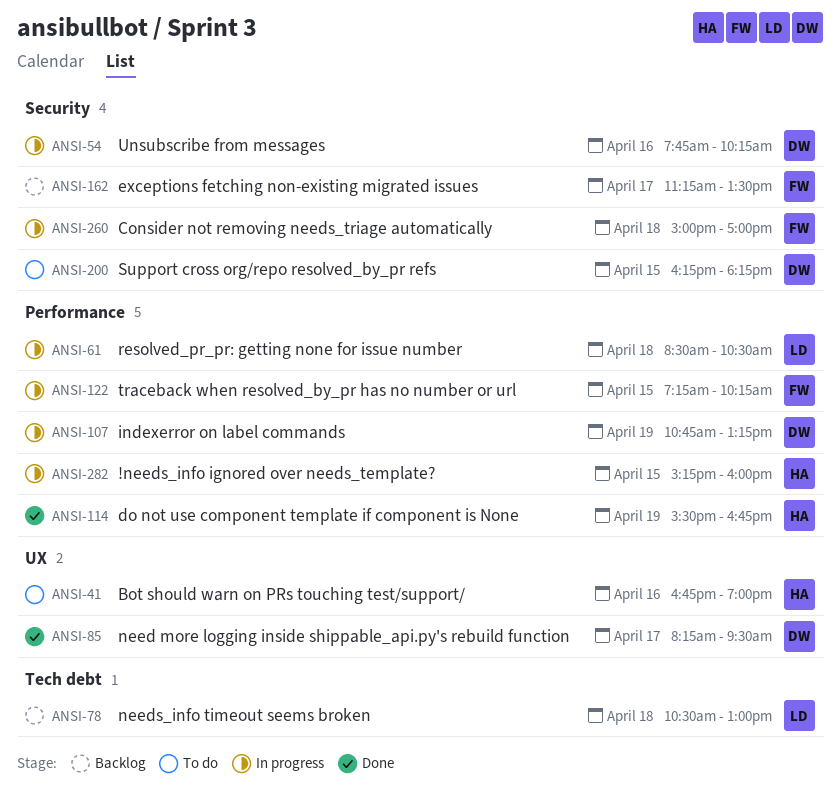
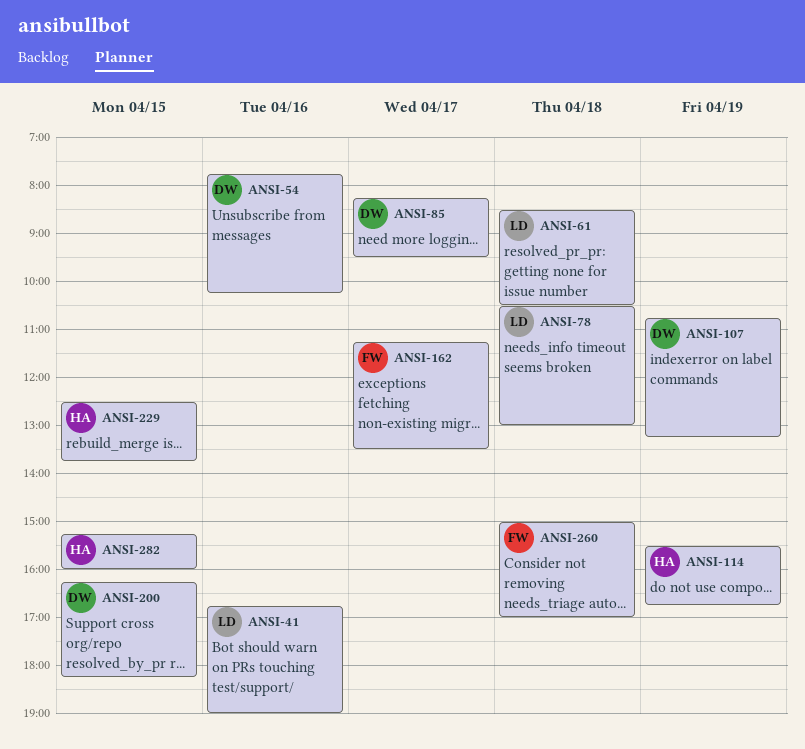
ANSI-41, owner: HA -> LD
ANSI-122: present -> none
ANSI-229: none -> present

